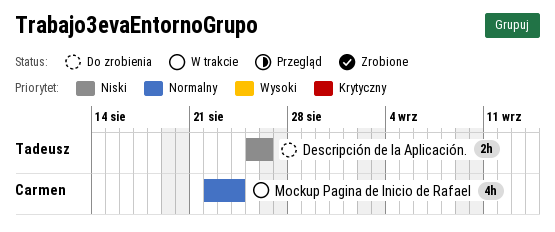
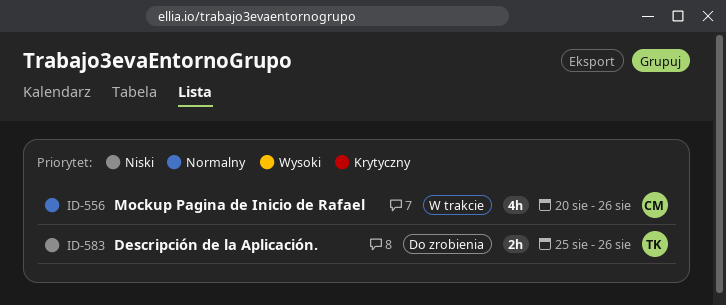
Mockup Pagina de Inicio de Rafael, start: Aug 22 -> Aug 20
Mockup Pagina de Inicio de Rafael, due: Aug 24 -> Aug 26

